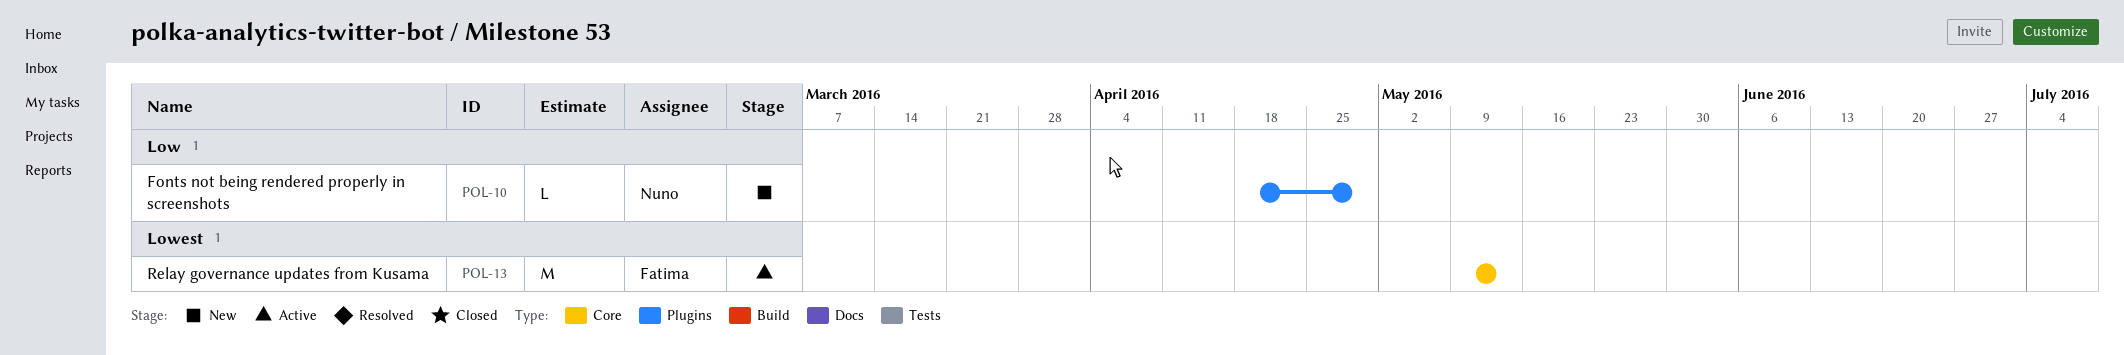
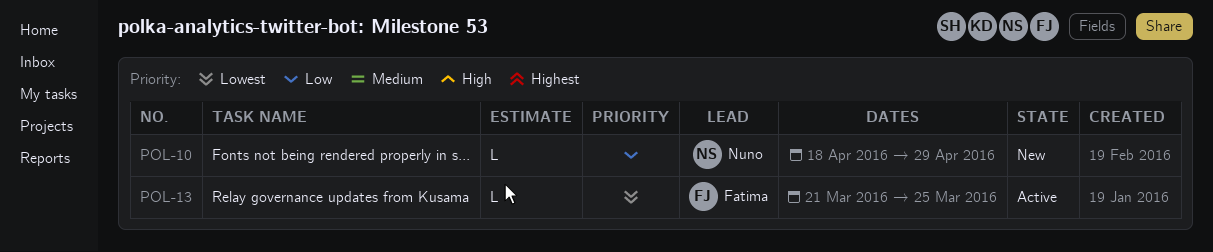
POL-13, estimate: M -> L
POL-13, start: May 9 -> Mar 21
POL-13, due: May 13 -> Mar 25

